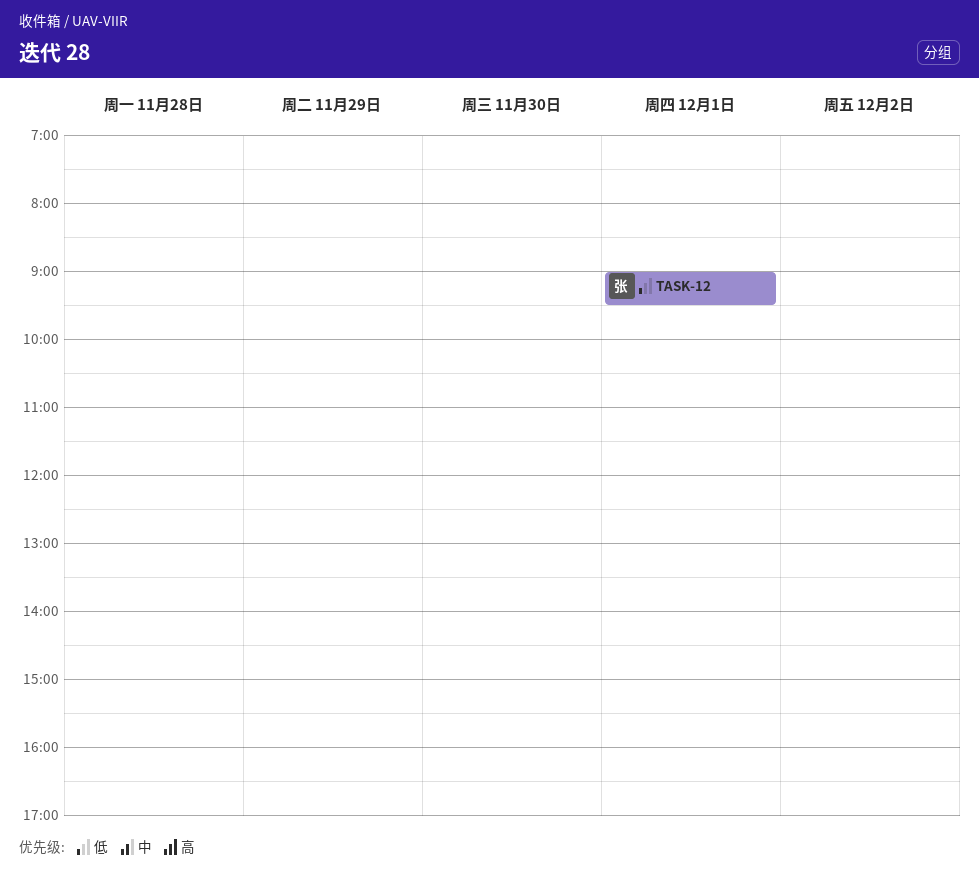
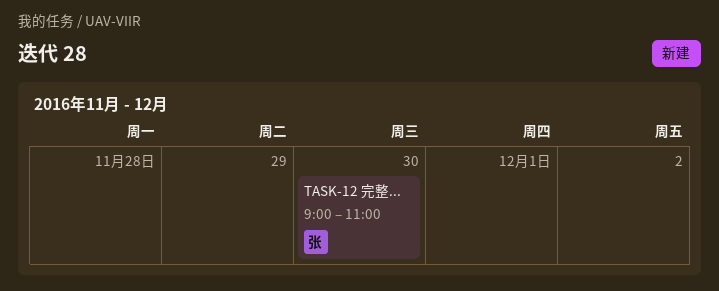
TASK-12, day: Dec 1 -> Nov 30
TASK-12, ends: 09:30 -> 11:00

